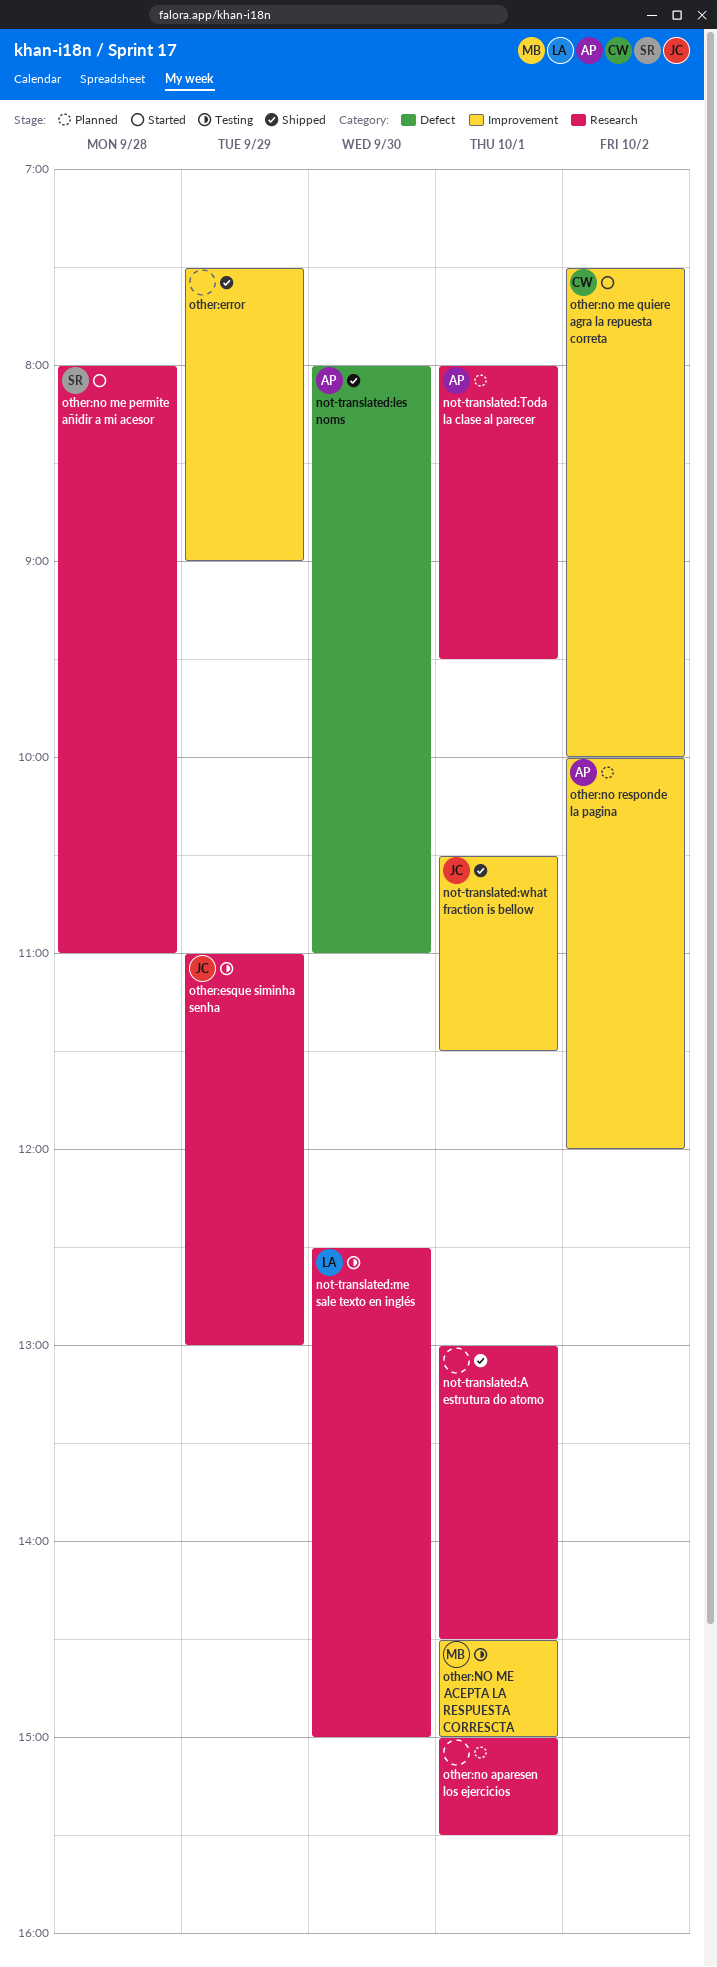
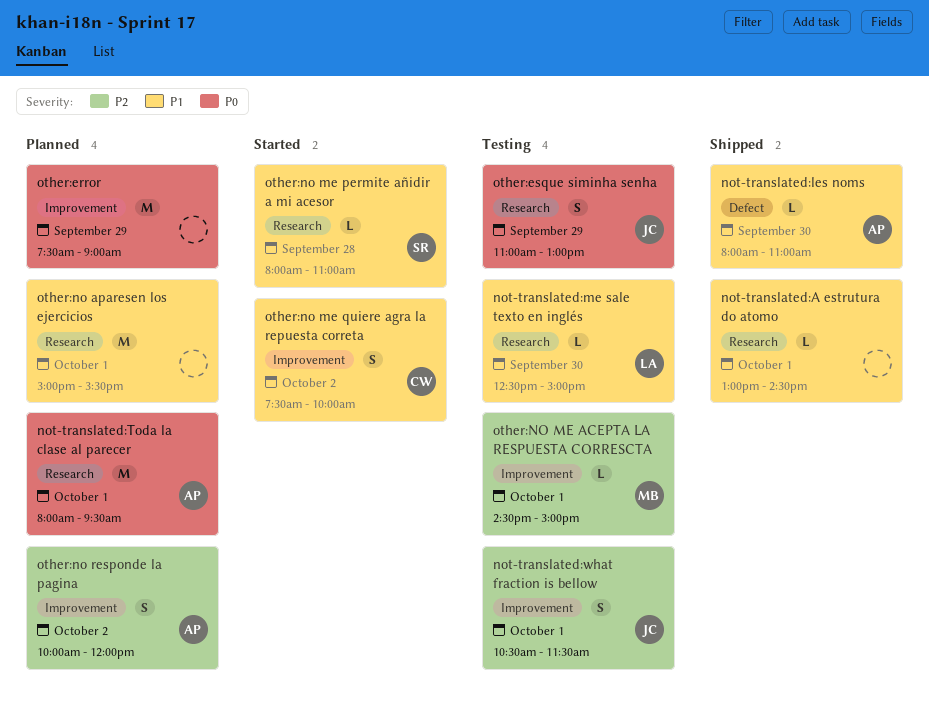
not-translated:what fraction is bellow, status: Shipped -> Testing
other:error, status: Shipped -> Planned

